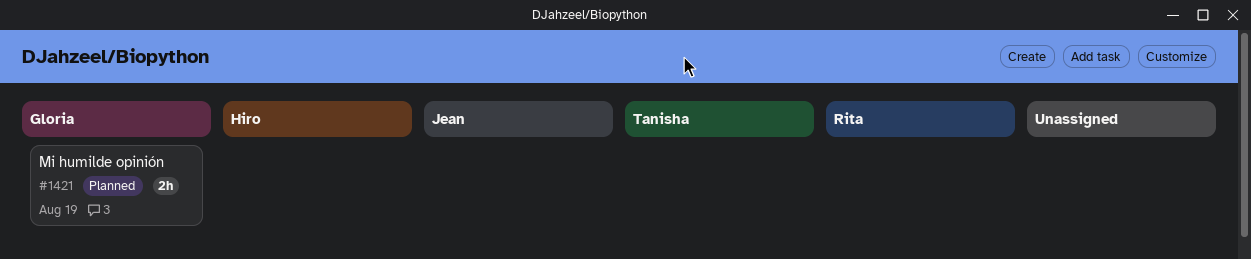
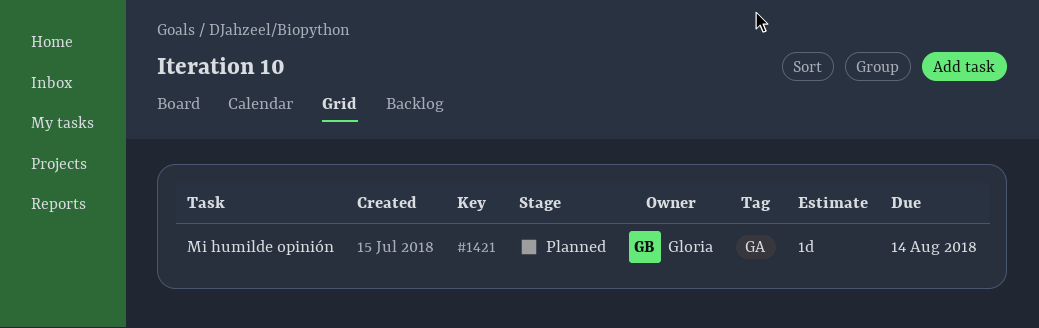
#1421, estimate: 2h -> 1d
#1421, due: Aug 19 -> Aug 14

